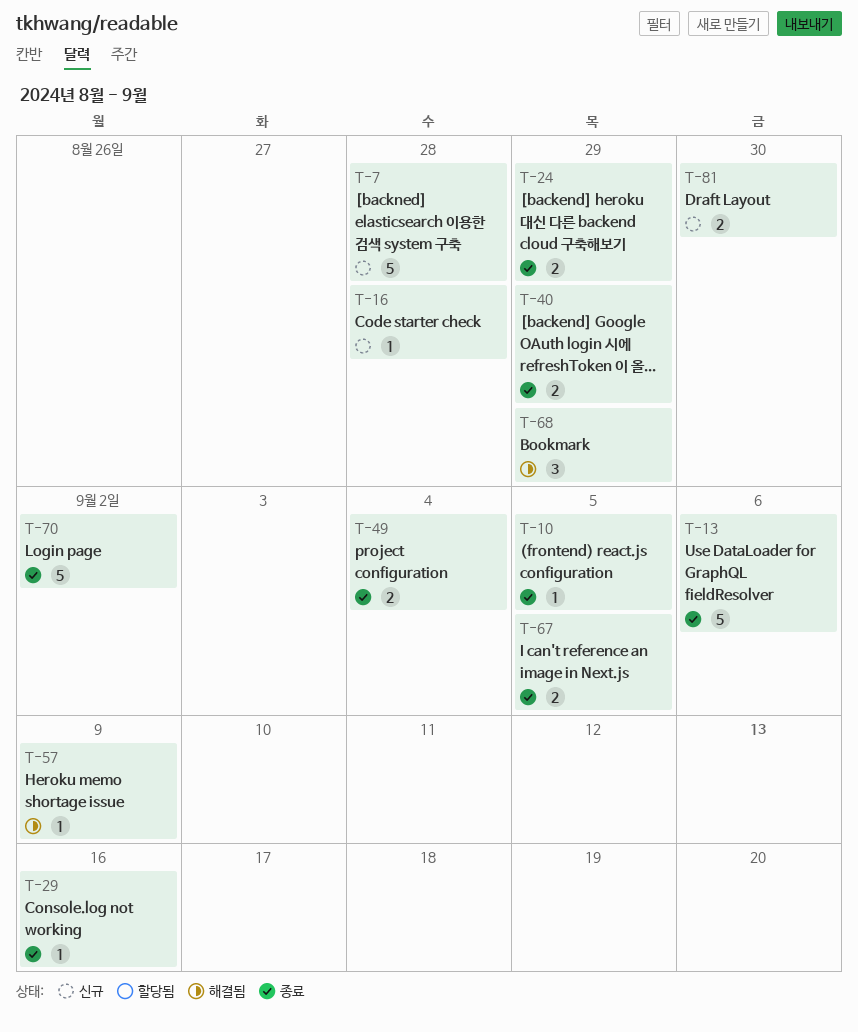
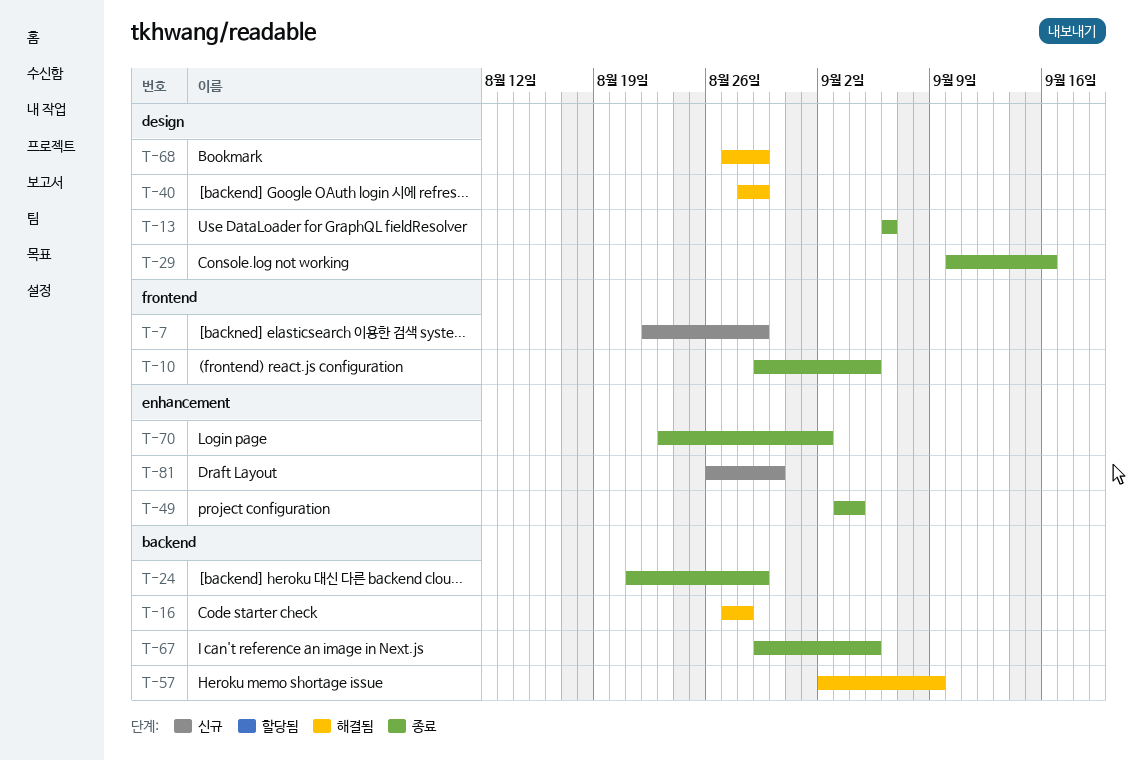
T-7, due: Aug 28 -> Aug 29
T-16, status: 신규 -> 해결됨
T-40, status: 종료 -> 해결됨

